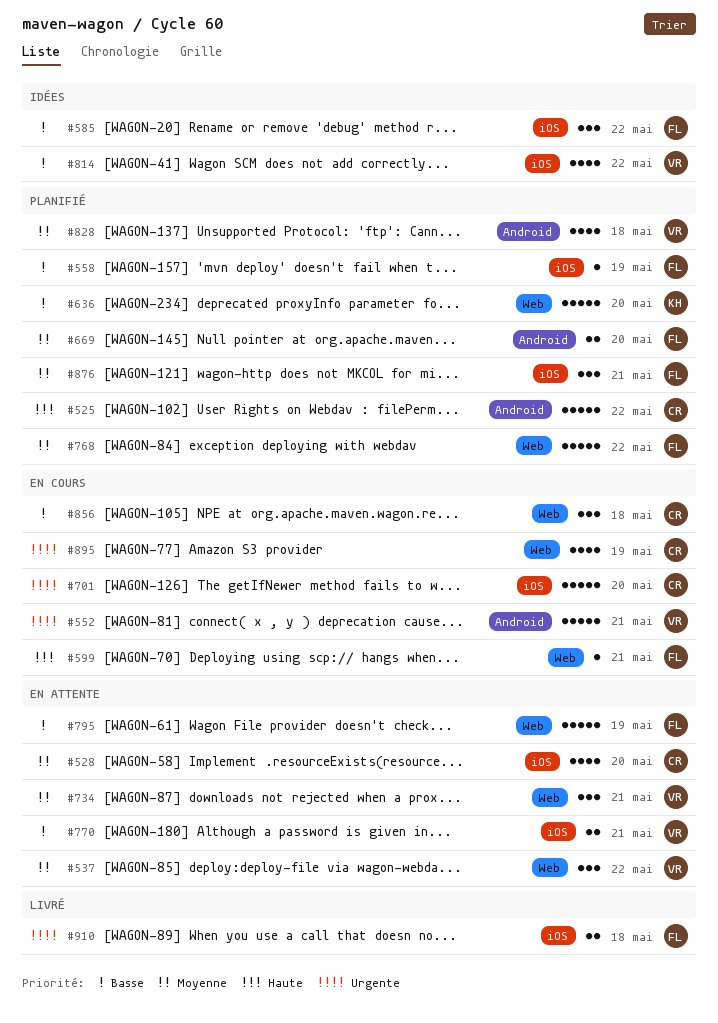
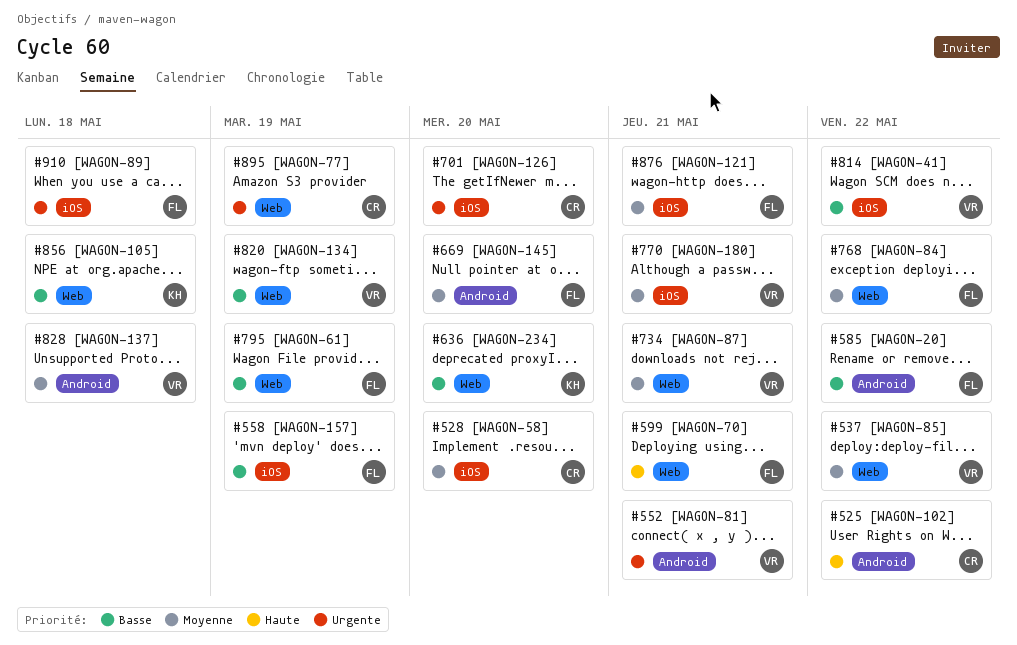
#585, label: iOS -> Android
#770, priority: Basse -> Moyenne
#820: none -> present
#856, owner: CR -> KH

